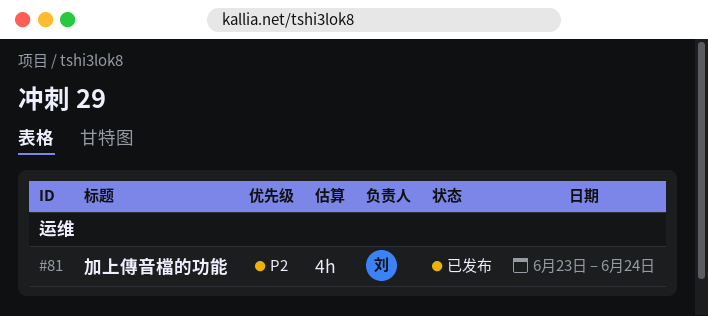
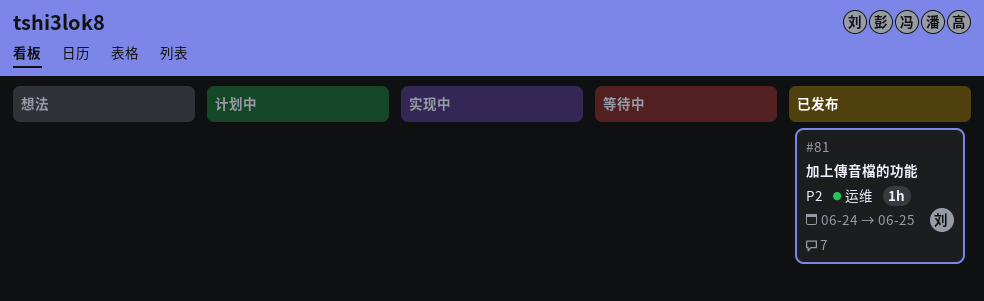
#81, estimate: 4h -> 1h
#81, start: Jun 23 -> Jun 24
#81, due: Jun 24 -> Jun 25

